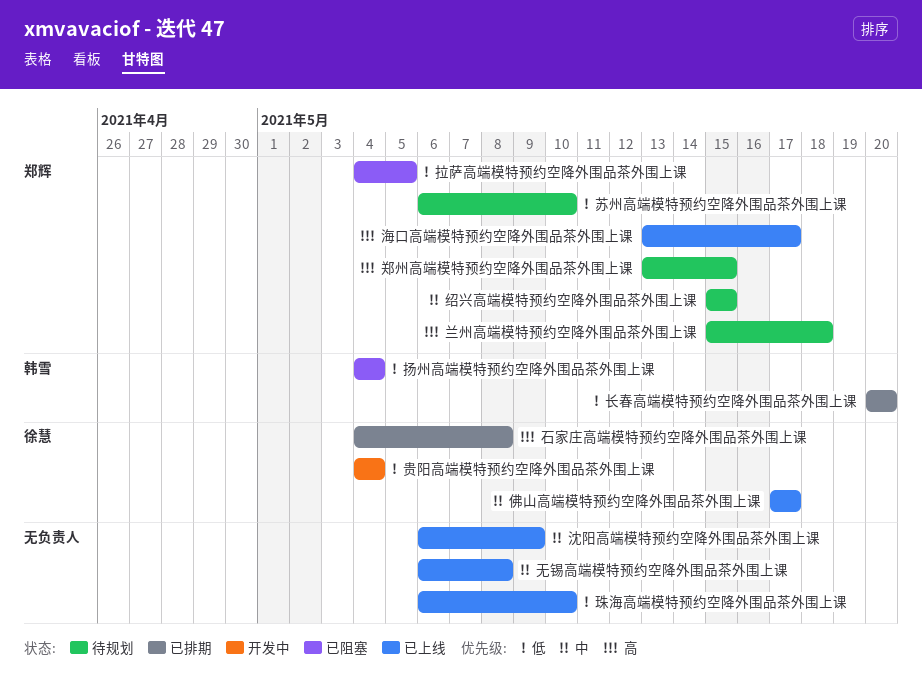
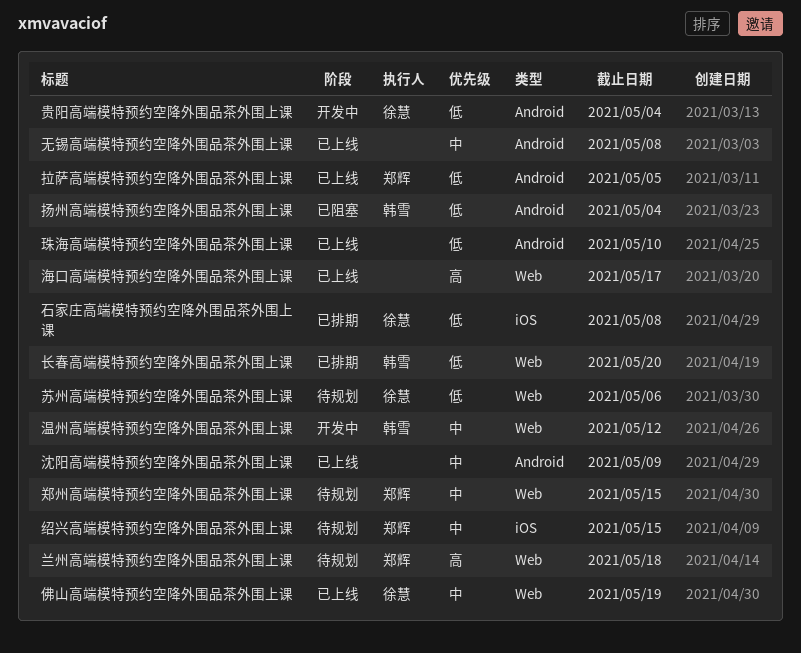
佛山高端模特预约空降外围品茶外围上课, due: May 17 -> May 19
拉萨高端模特预约空降外围品茶外围上课, status: 已阻塞 -> 已上线
海口高端模特预约空降外围品茶外围上课, owner: 郑辉 -> none
温州高端模特预约空降外围品茶外围上课: none -> present
石家庄高端模特预约空降外围品茶外围上课, priority: 高 -> 低
苏州高端模特预约空降外围品茶外围上课, owner: 郑辉 -> 徐慧
苏州高端模特预约空降外围品茶外围上课, due: May 10 -> May 6
郑州高端模特预约空降外围品茶外围上课, priority: 高 -> 中

